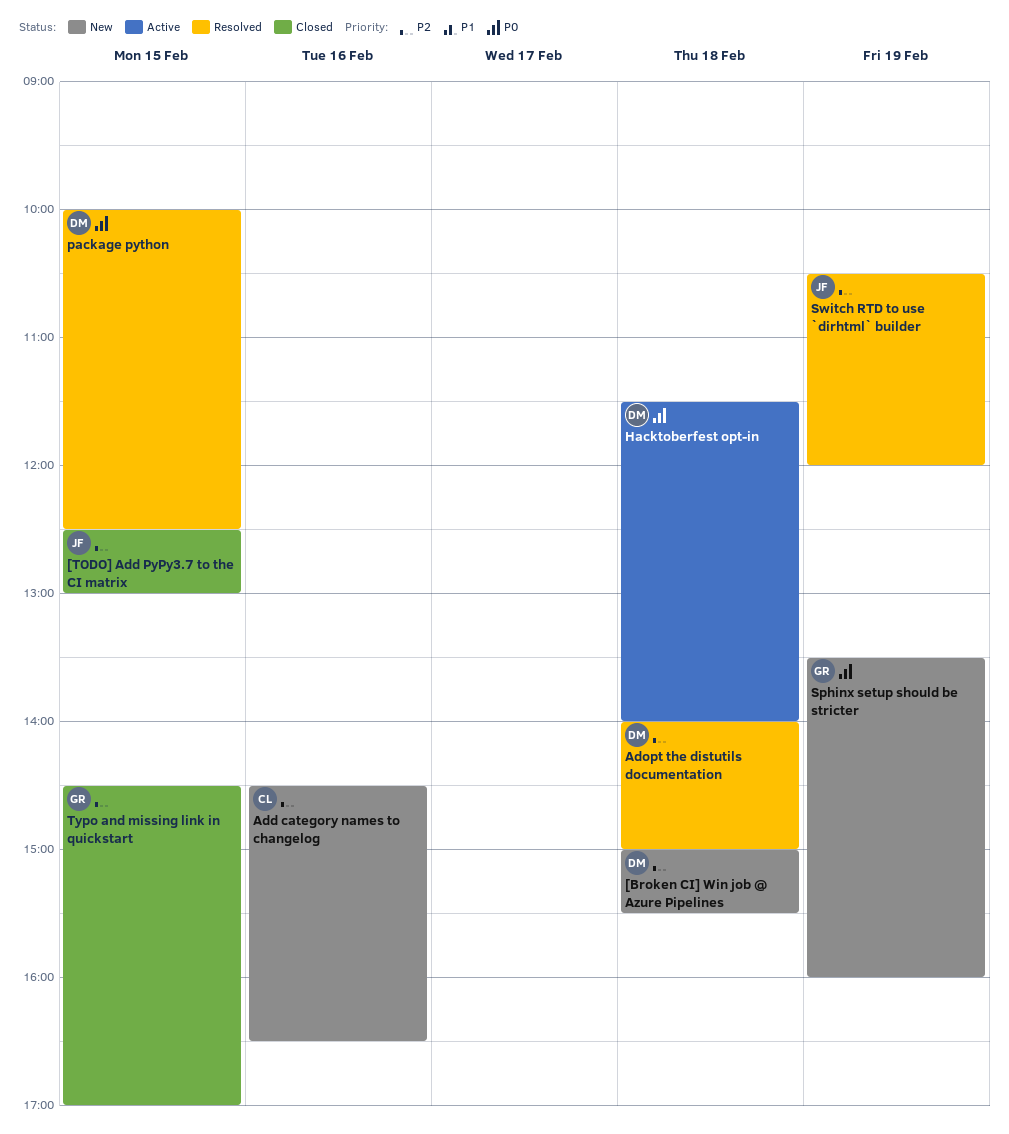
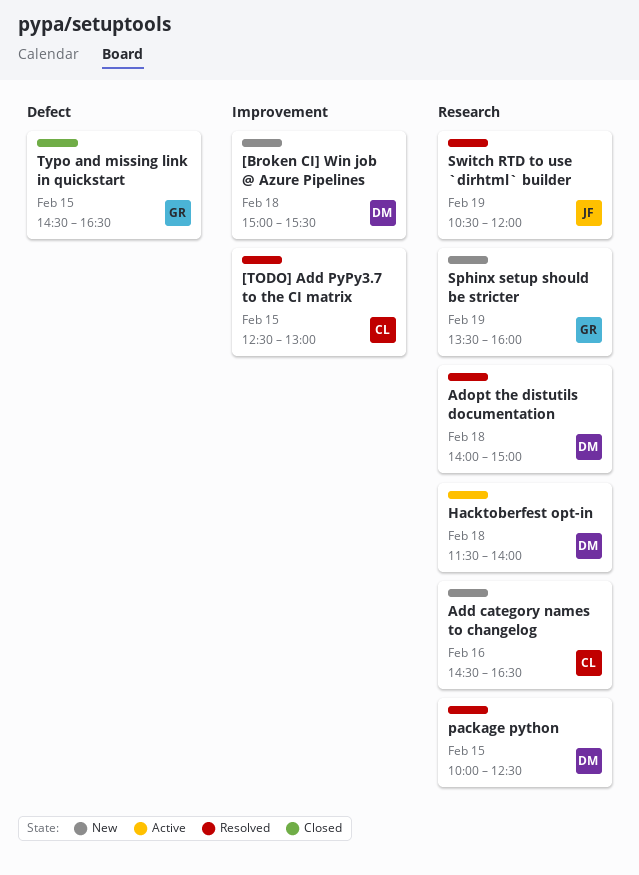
[TODO] Add PyPy3.7 to the CI matrix, status: Closed -> Resolved
[TODO] Add PyPy3.7 to the CI matrix, owner: JF -> CL
Typo and missing link in quickstart, ends: 17:00 -> 16:30

